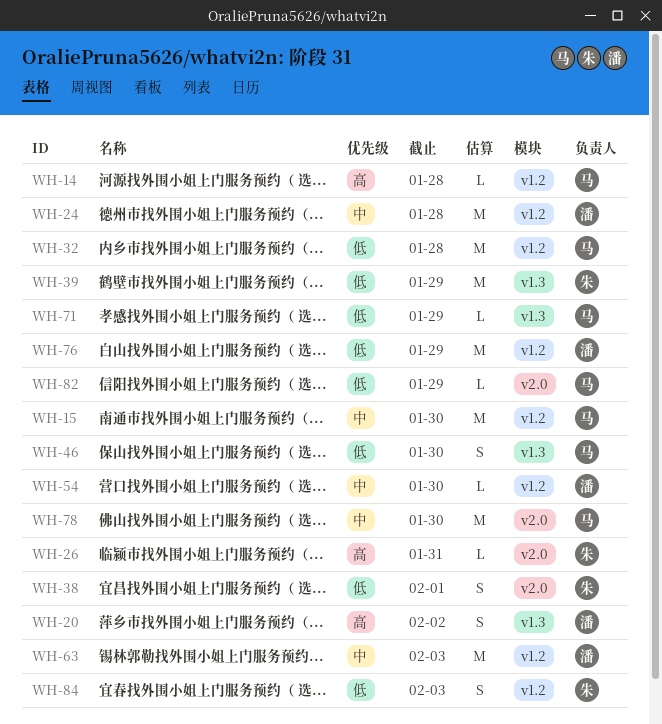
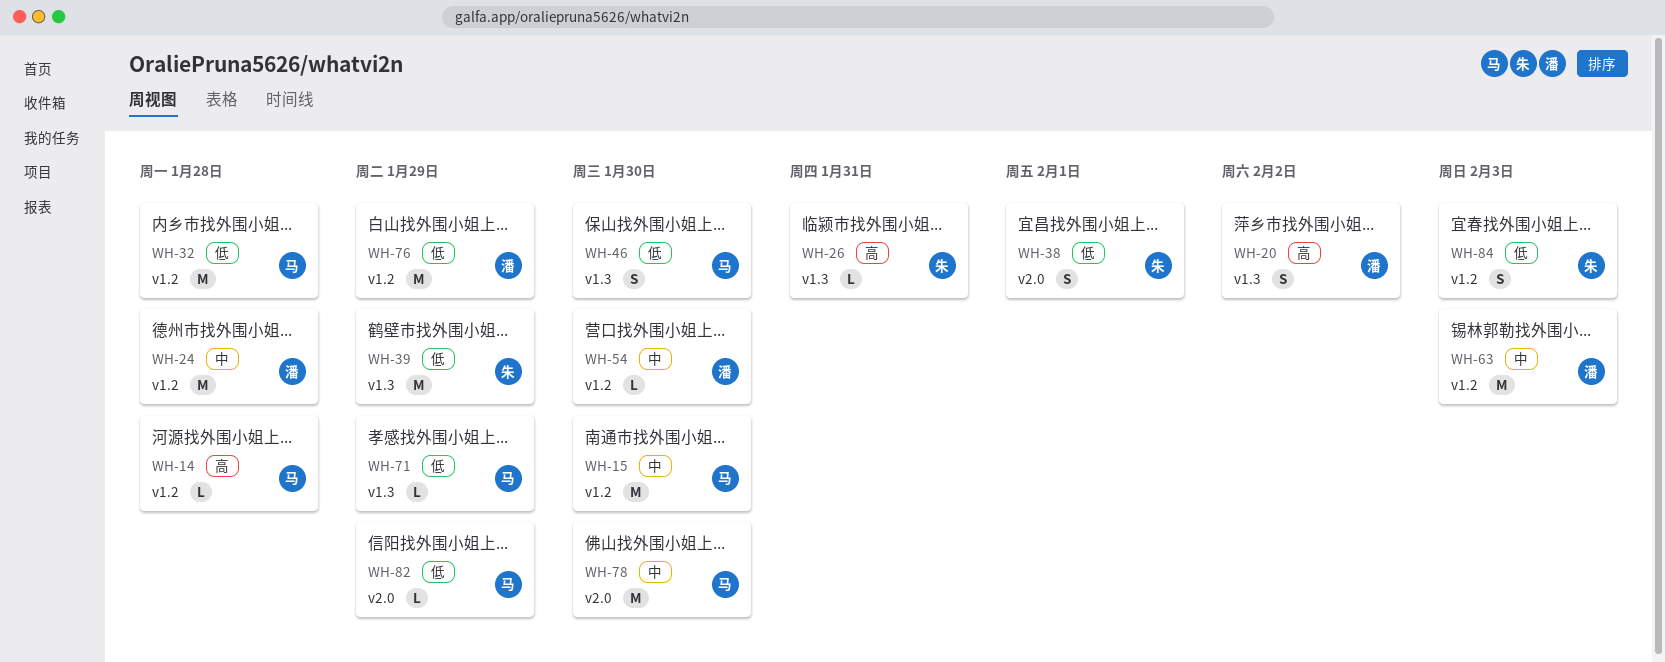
WH-26, label: v2.0 -> v1.3

